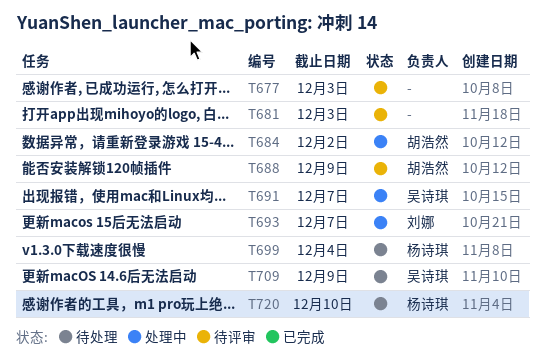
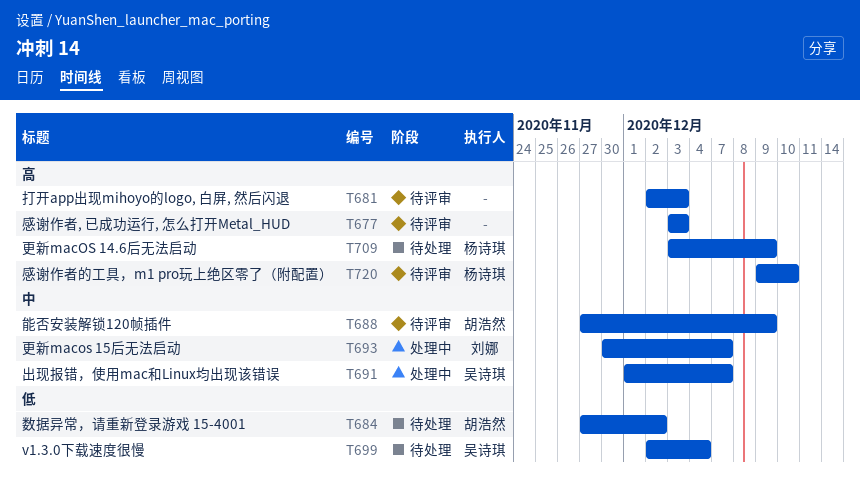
T684, status: 处理中 -> 待处理
T699, owner: 杨诗琪 -> 吴诗琪
T709, owner: 吴诗琪 -> 杨诗琪
T720, status: 待处理 -> 待评审

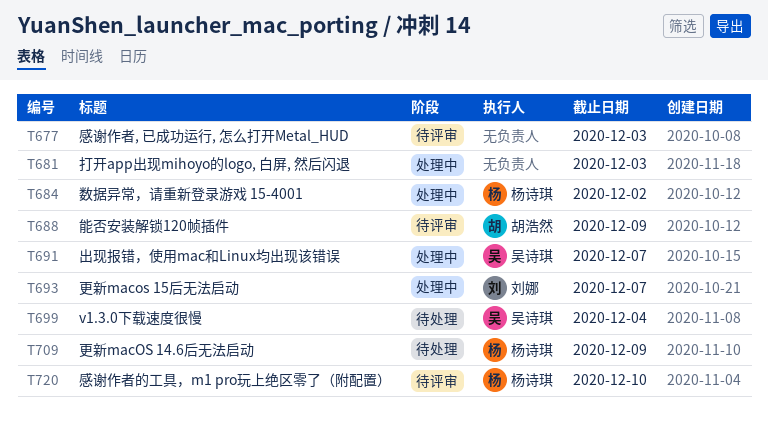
T681, status: 待评审 -> 处理中
T684, status: 待处理 -> 处理中
T684, owner: 胡浩然 -> 杨诗琪

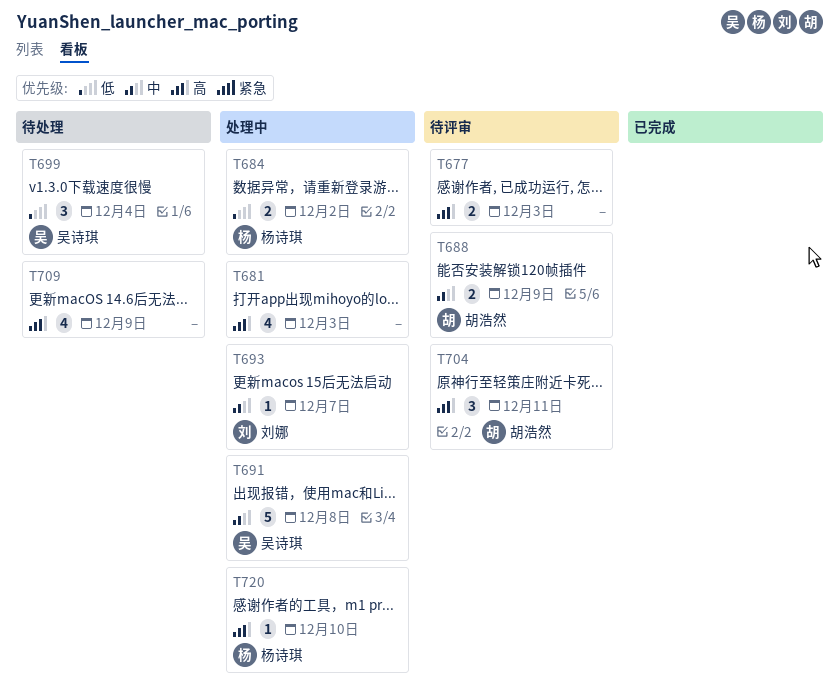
T691, due: Dec 7 -> Dec 8
T704: none -> present
T709, owner: 杨诗琪 -> none
T720, status: 待评审 -> 处理中

